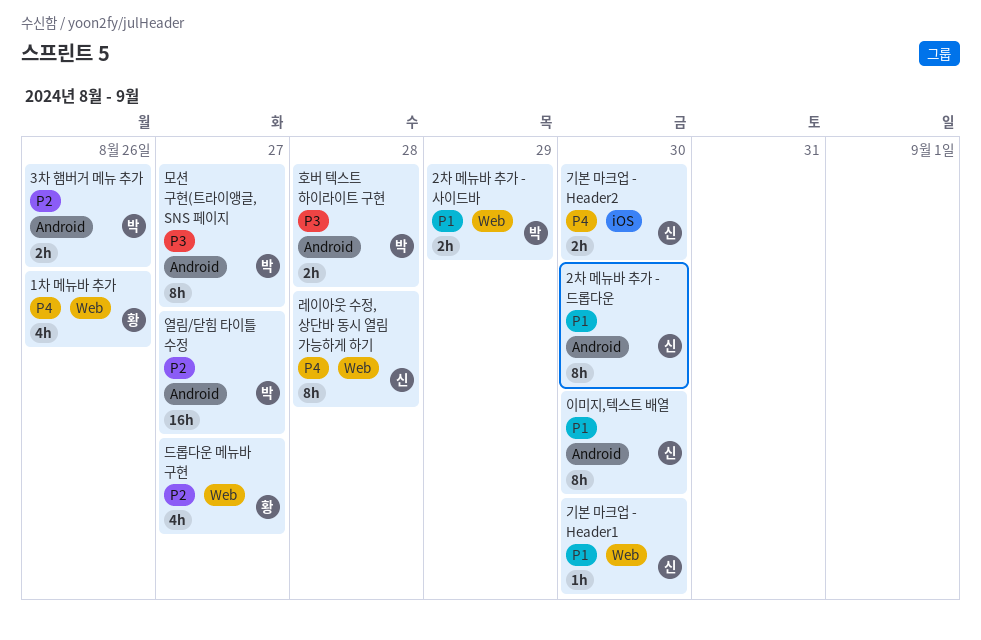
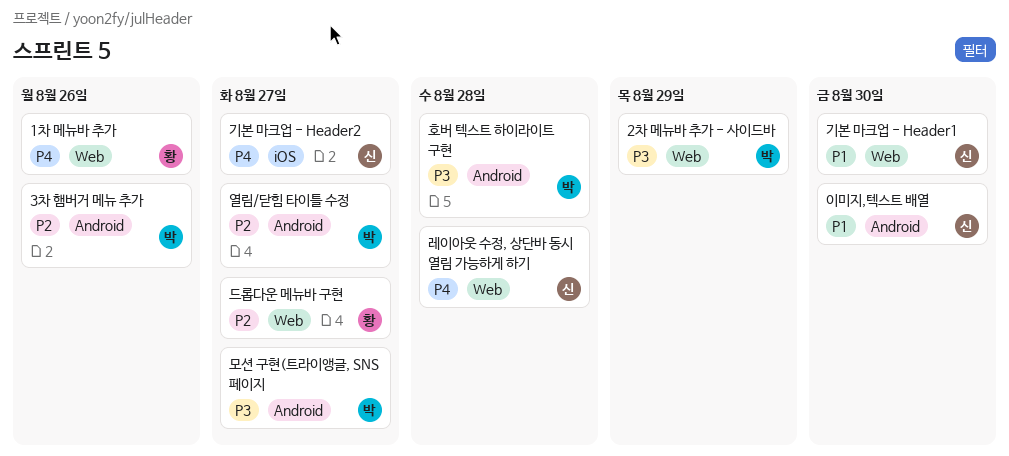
2차 메뉴바 추가 - 드롭다운: present -> none
2차 메뉴바 추가 - 사이드바, priority: P1 -> P3
기본 마크업 - Header2, due: Aug 30 -> Aug 27

